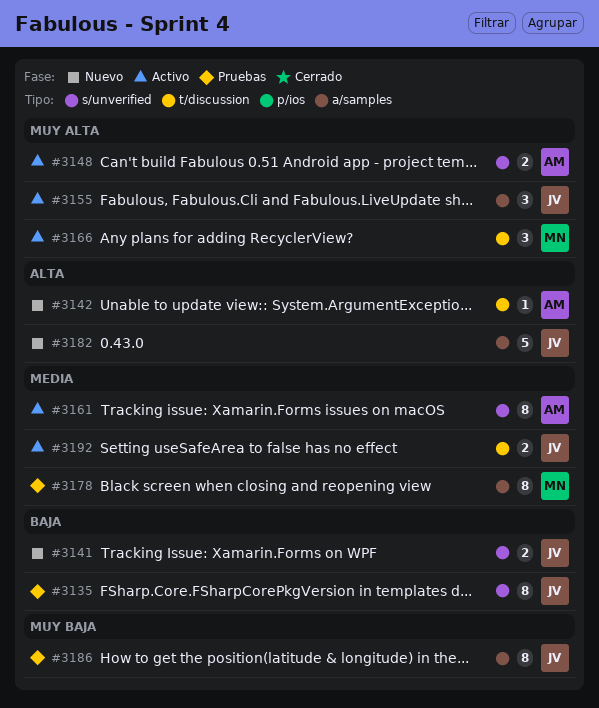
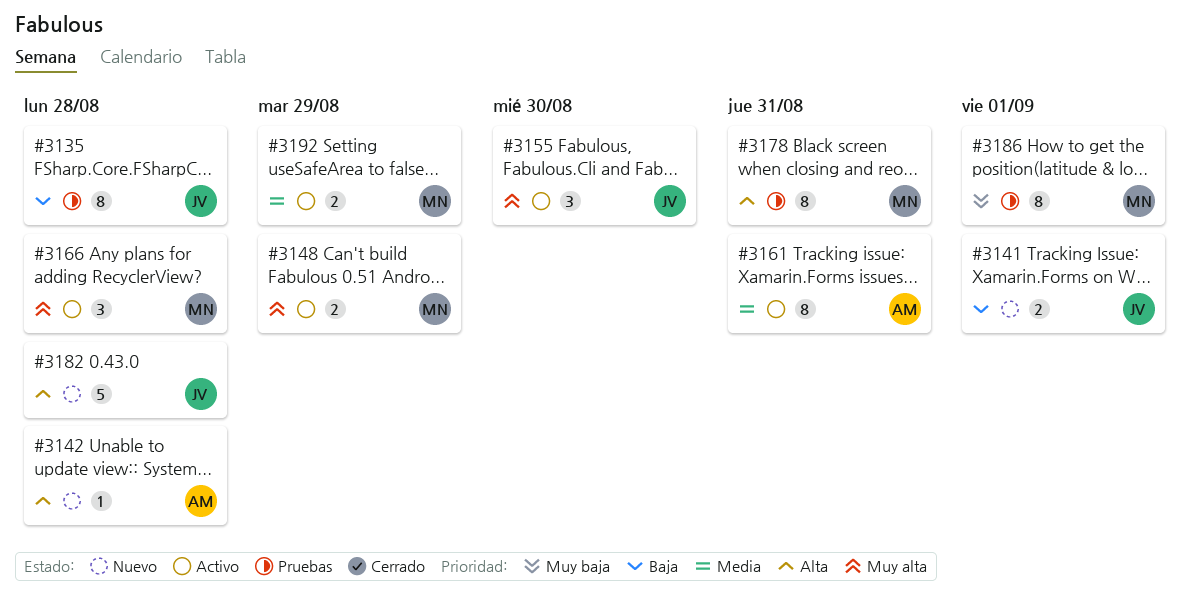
#3148, owner: AM -> MN
#3178, priority: Media -> Alta
#3186, owner: JV -> MN
#3192, owner: JV -> MN

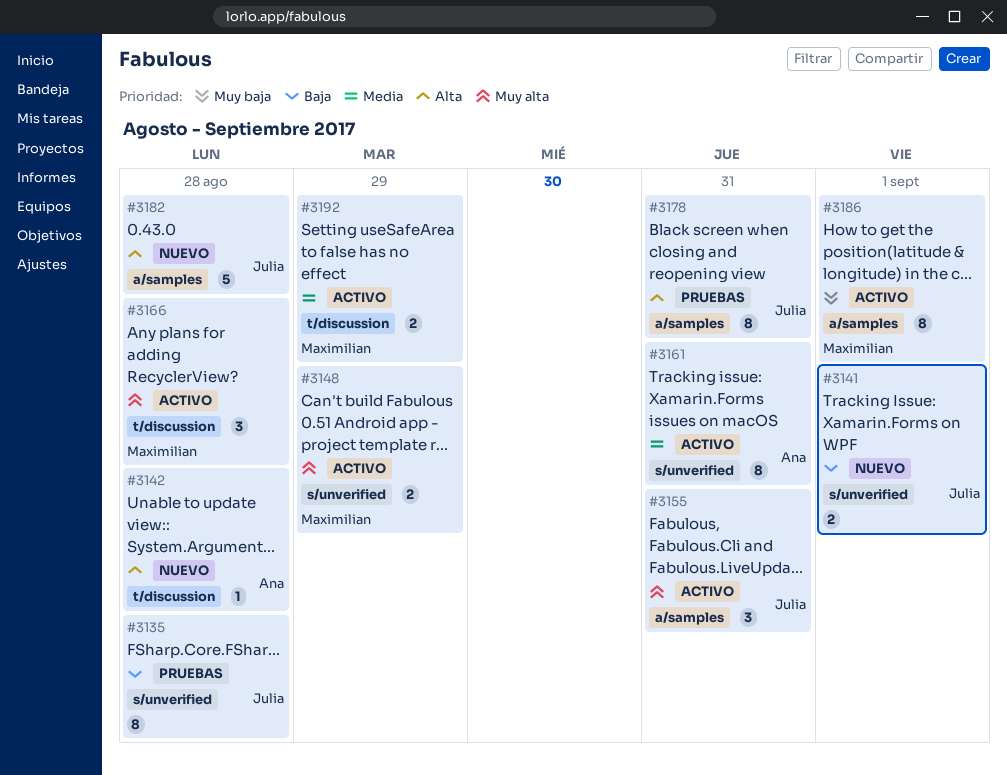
#3155, due: Aug 30 -> Aug 31
#3178, owner: Maximilian -> Julia
#3186, status: Pruebas -> Activo

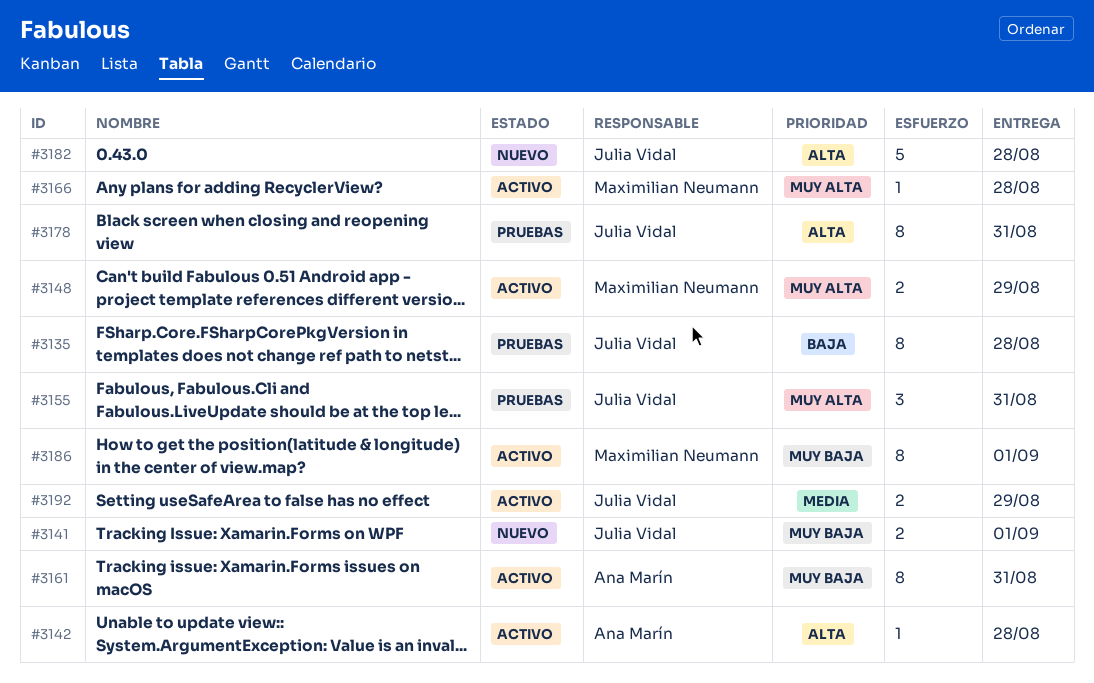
#3141, priority: Baja -> Muy baja
#3142, status: Nuevo -> Activo
#3155, status: Activo -> Pruebas
#3161, priority: Media -> Muy baja
#3166, estimate: 3 -> 1
#3192, owner: Maximilian Neumann -> Julia Vidal

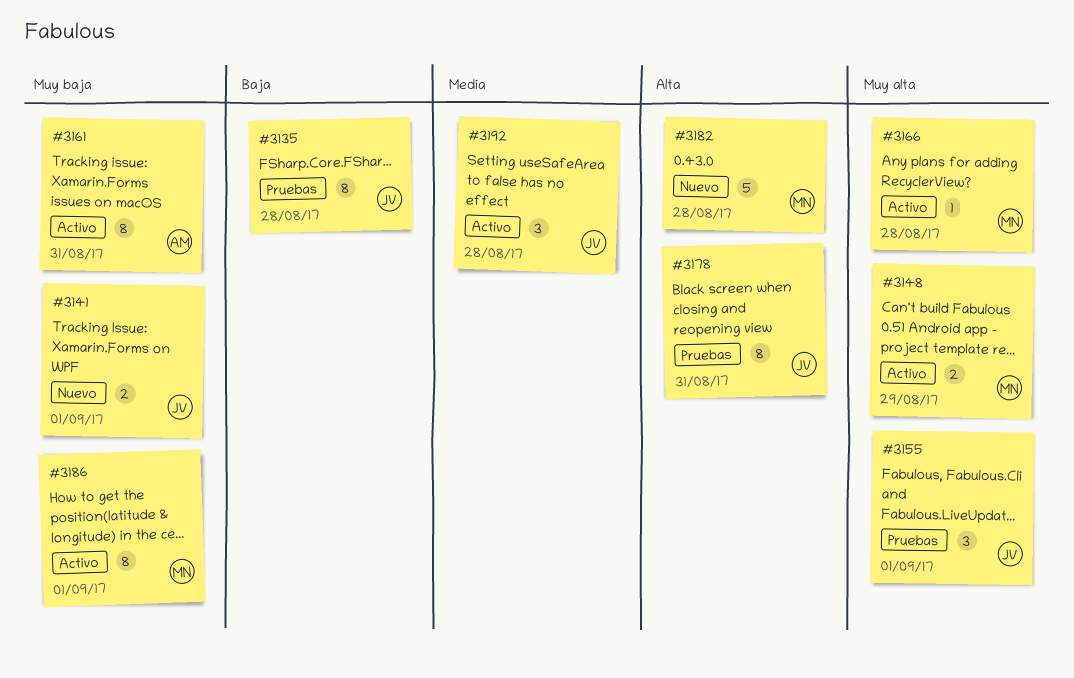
#3142: present -> none
#3155, due: Aug 31 -> Sep 1
#3182, owner: Julia Vidal -> Maximilian Neumann
#3192, estimate: 2 -> 3
#3192, due: Aug 29 -> Aug 28

